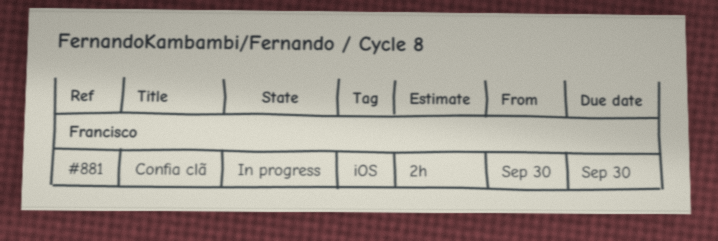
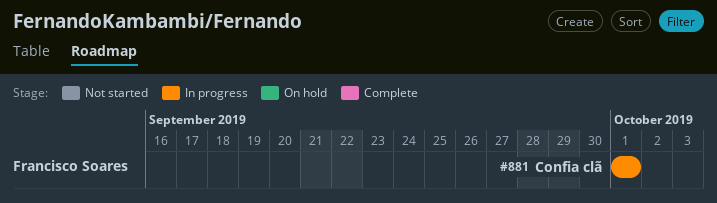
#881, start: Sep 30 -> Oct 1
#881, due: Sep 30 -> Oct 1

